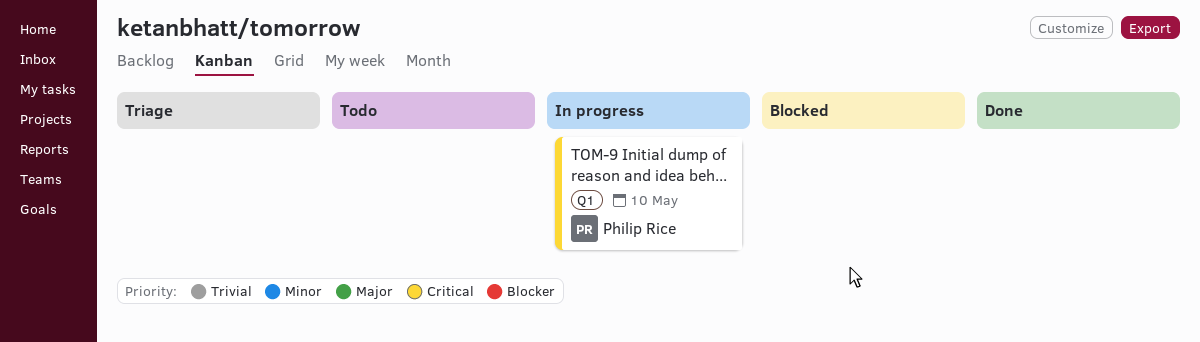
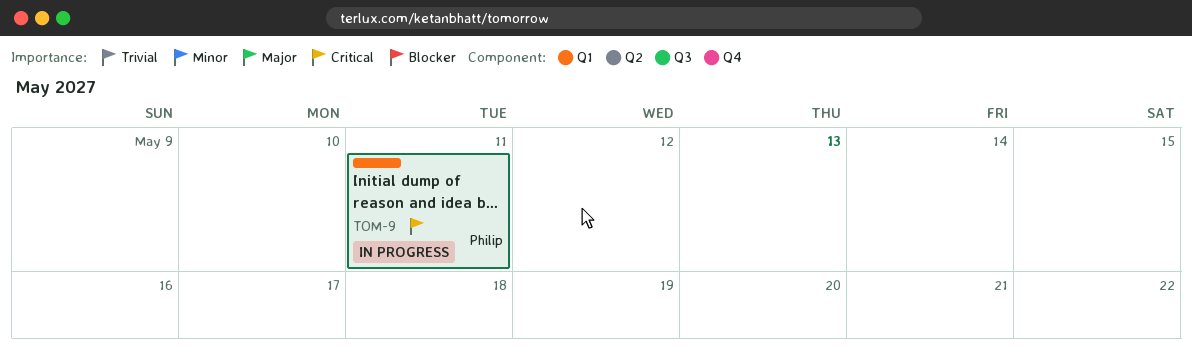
TOM-9, due: May 10 -> May 11

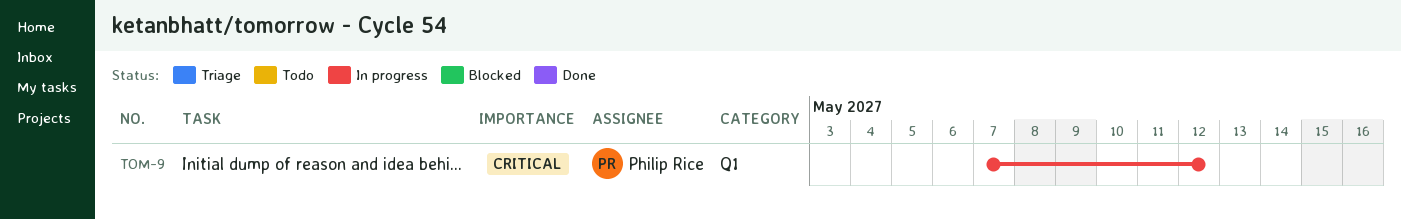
TOM-9, due: May 11 -> May 12

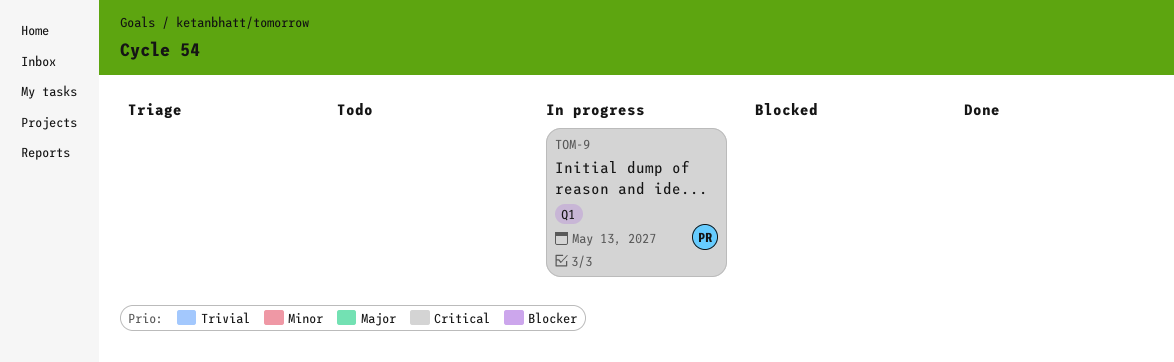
TOM-9, due: May 12 -> May 13

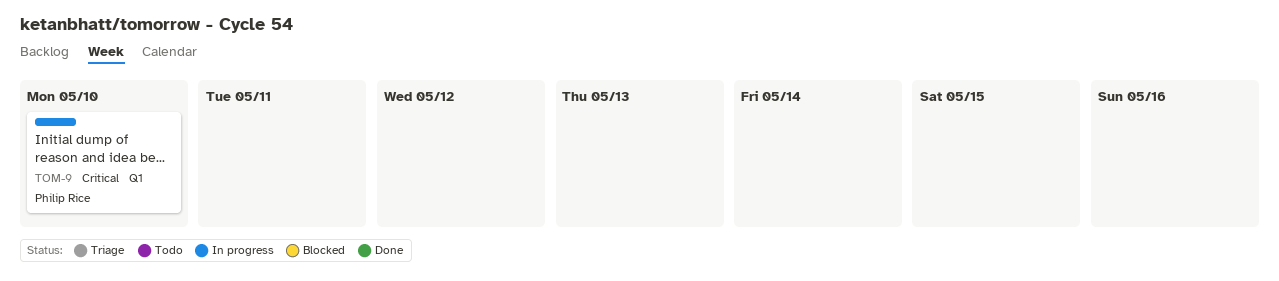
TOM-9, due: May 13 -> May 10

